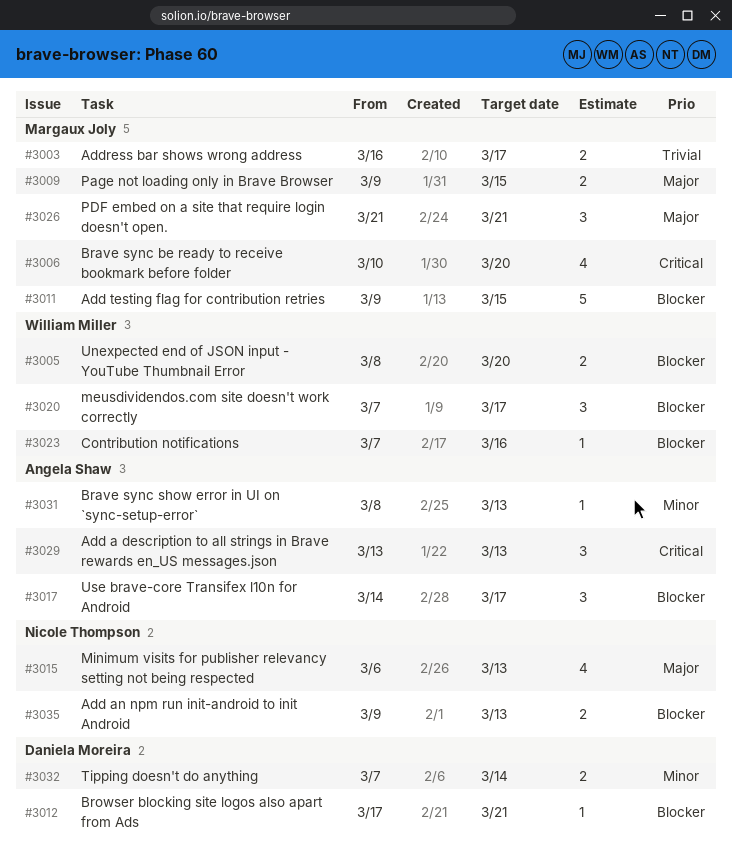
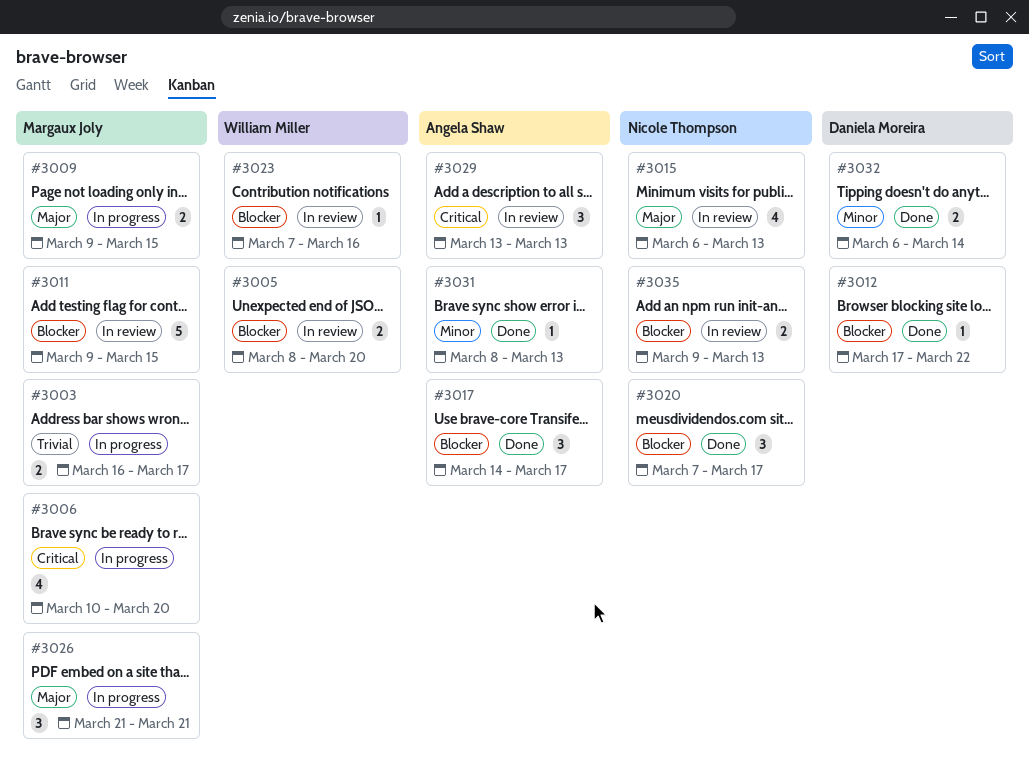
#3012, due: Mar 21 -> Mar 22
#3020, owner: William Miller -> Nicole Thompson
#3032, start: Mar 7 -> Mar 6

